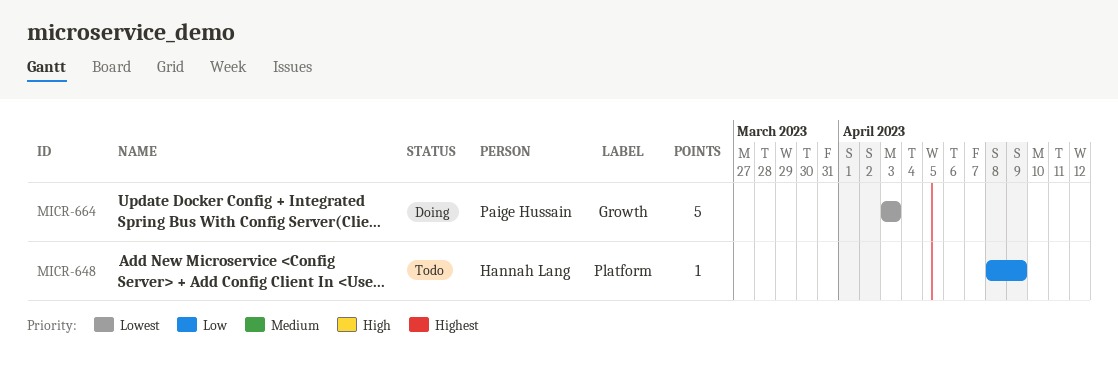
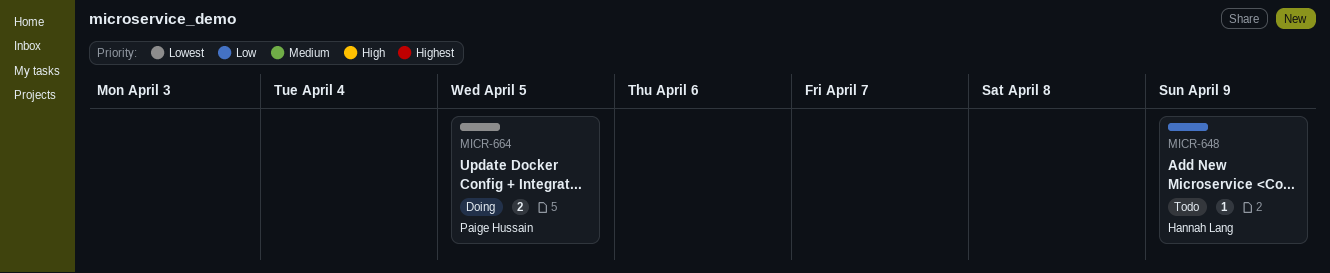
MICR-664, estimate: 5 -> 2
MICR-664, due: Apr 3 -> Apr 5

